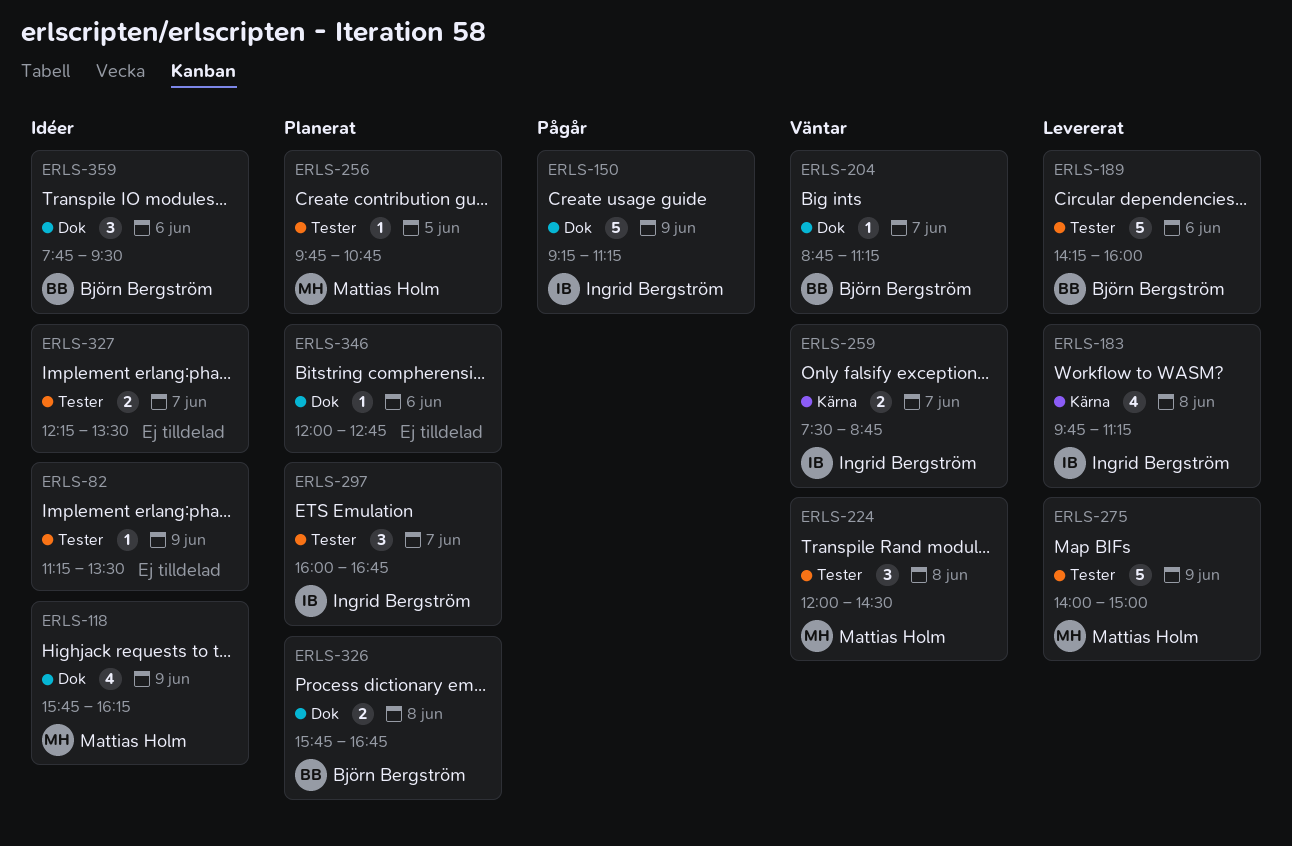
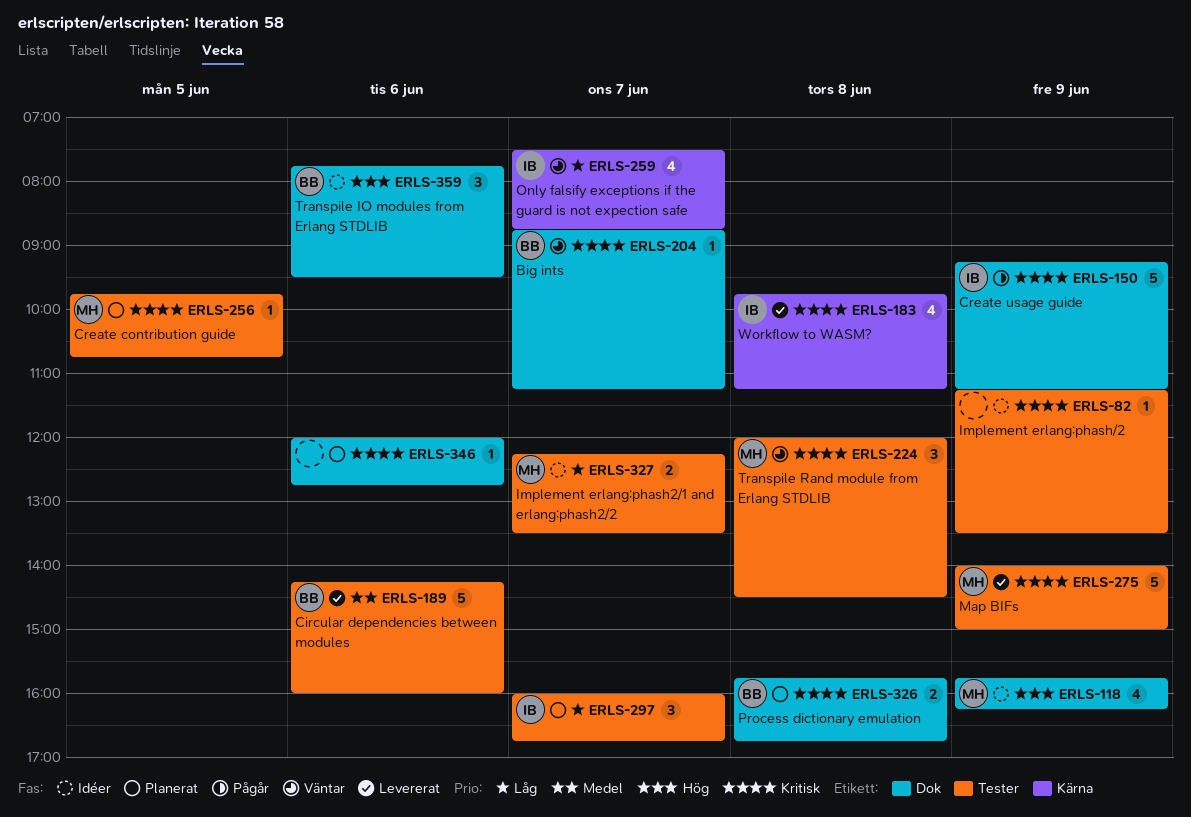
ERLS-259, estimate: 2 -> 4
ERLS-327, owner: none -> Mattias Holm

